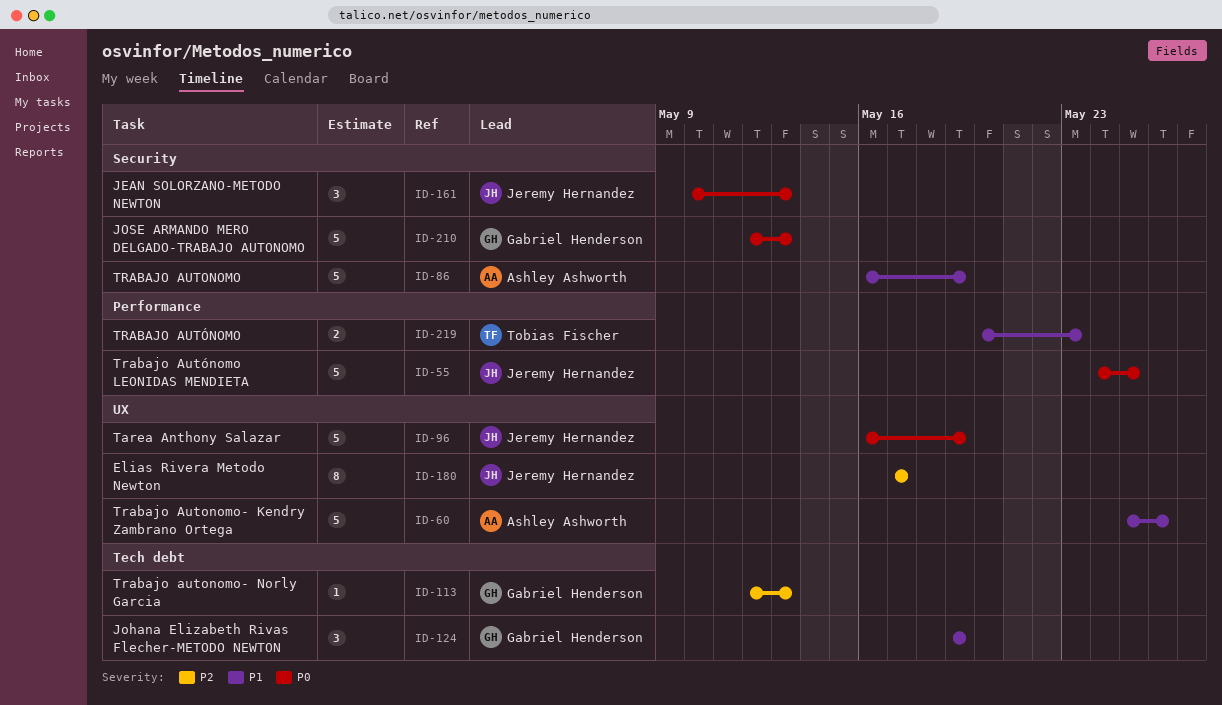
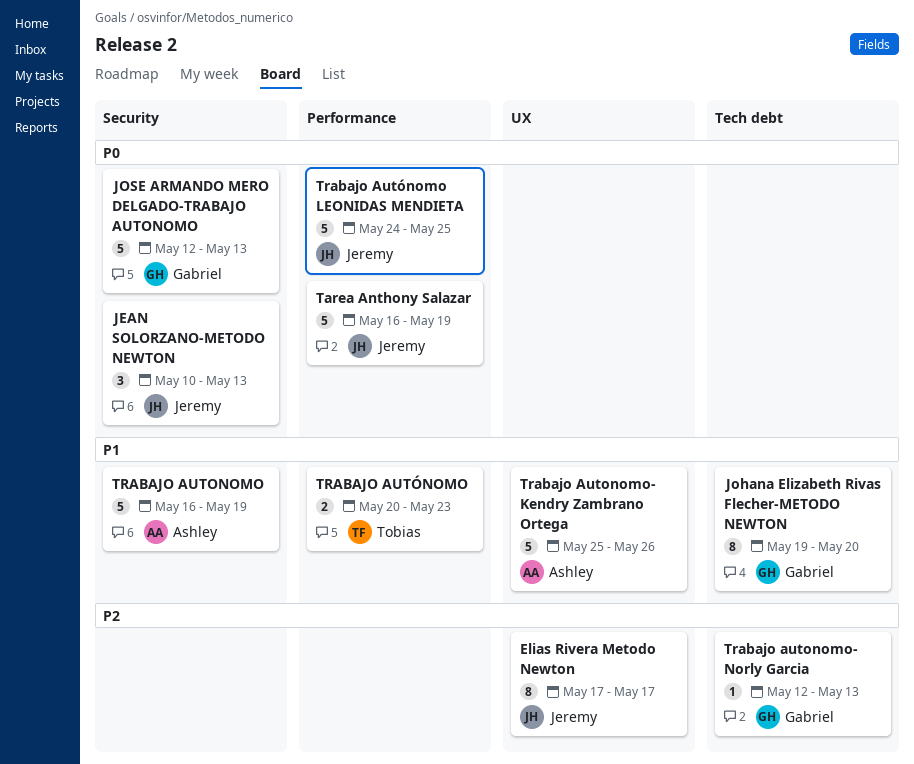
Johana Elizabeth Rivas Flecher-METODO NEWTON, estimate: 3 -> 8
Johana Elizabeth Rivas Flecher-METODO NEWTON, due: May 19 -> May 20
Tarea Anthony Salazar, label: UX -> Performance

